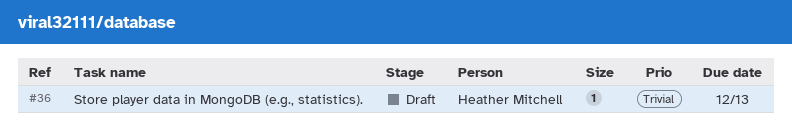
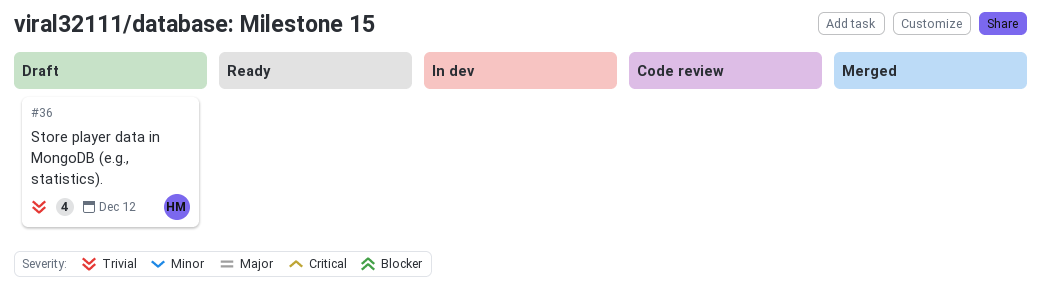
#36, estimate: 1 -> 4
#36, due: Dec 13 -> Dec 12

